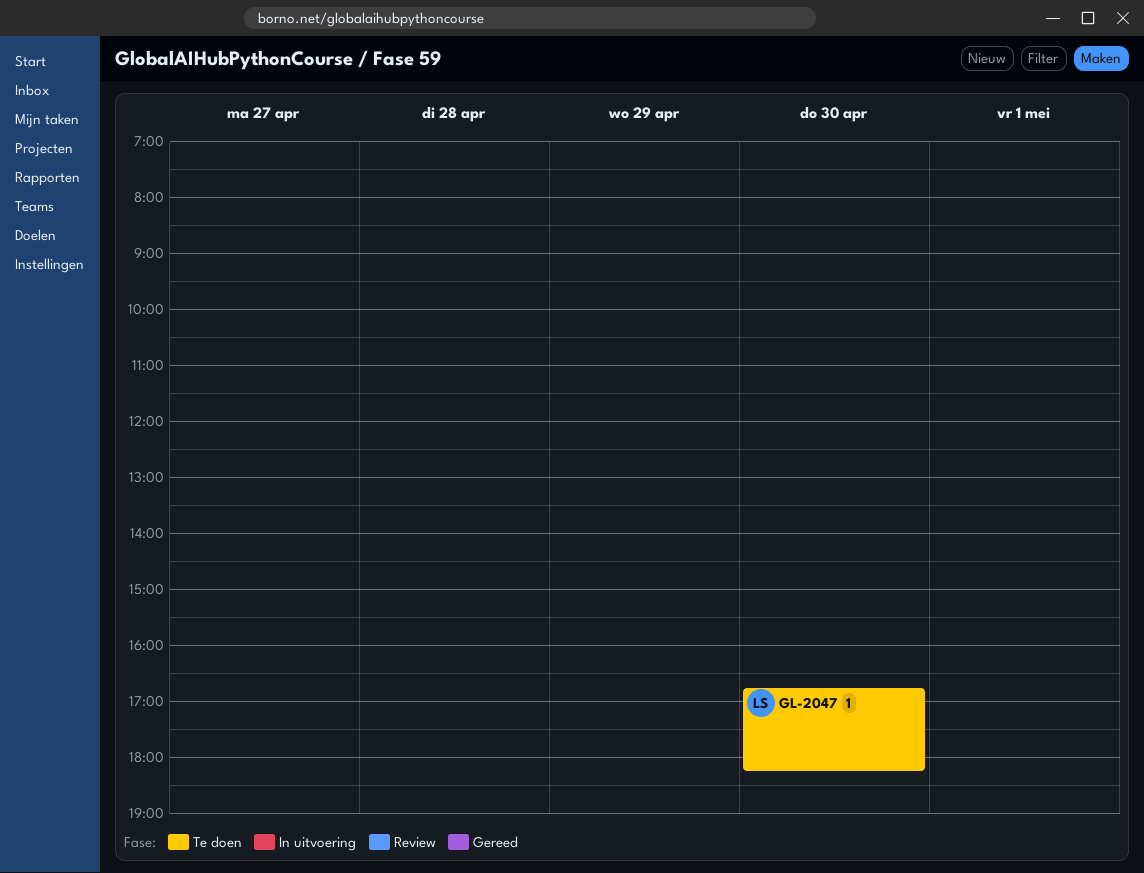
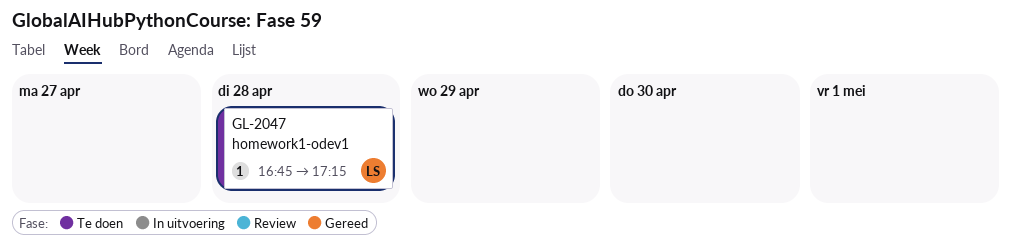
GL-2047, day: Apr 30 -> Apr 28
GL-2047, ends: 18:15 -> 17:15

